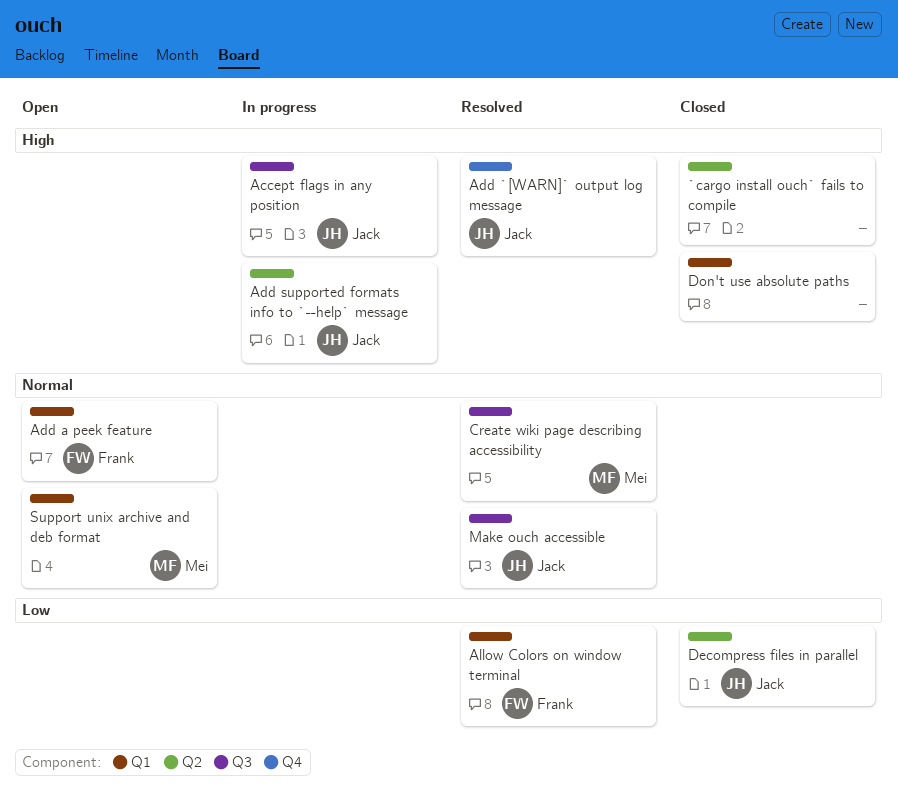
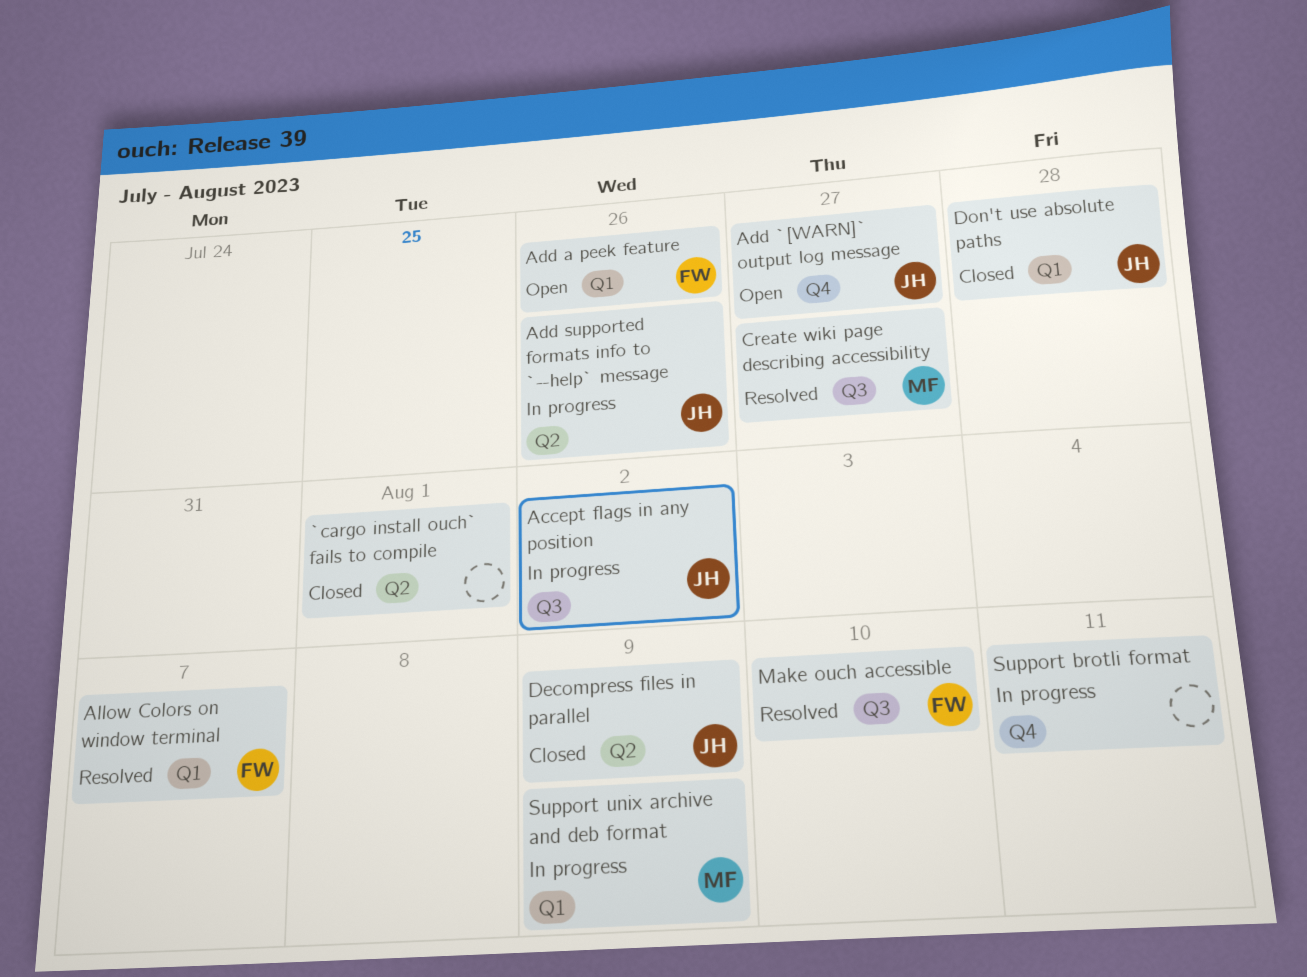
Add `[WARN]` output log message, status: Resolved -> Open
Don't use absolute paths, owner: none -> Jack
Make ouch accessible, owner: Jack -> Frank
Support brotli format: none -> present
Support unix archive and deb format, status: Open -> In progress

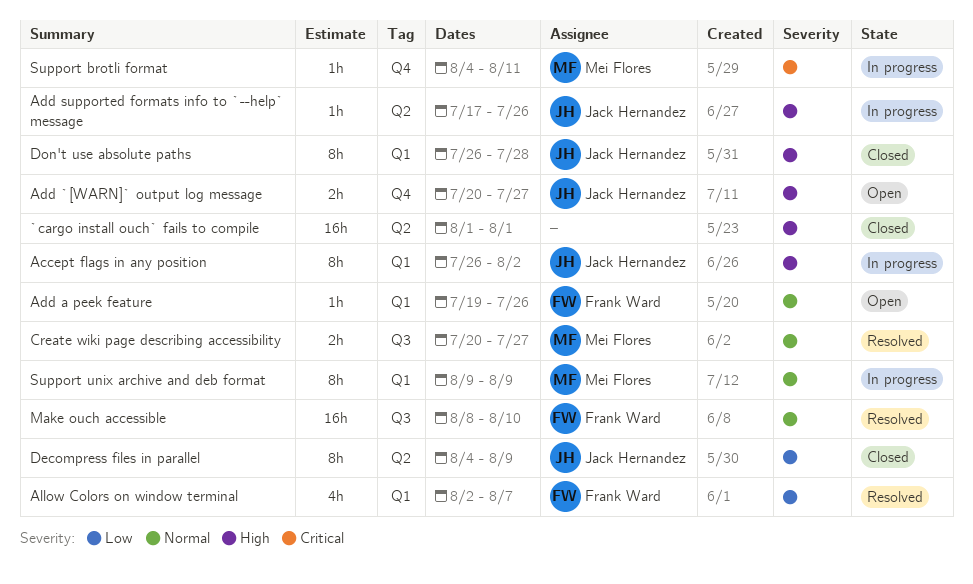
Accept flags in any position, label: Q3 -> Q1
Support brotli format, owner: none -> Mei Flores

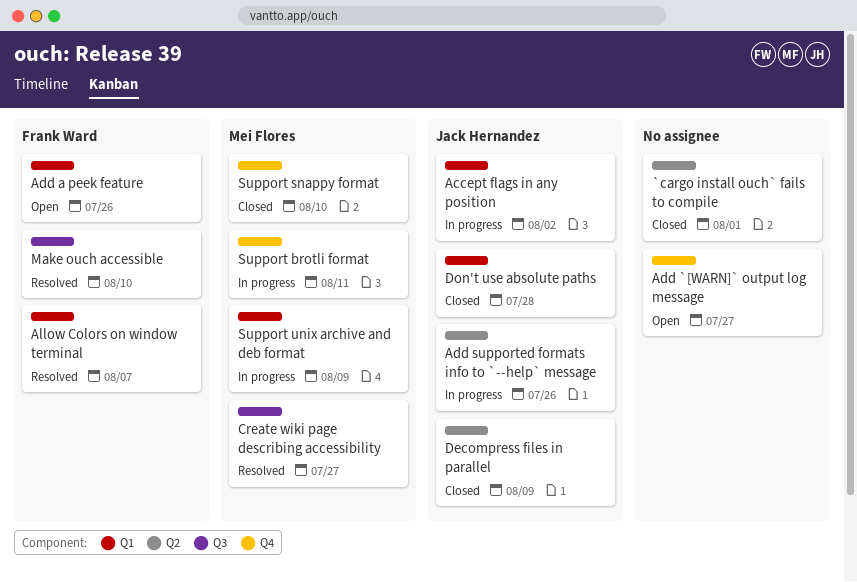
Add `[WARN]` output log message, owner: Jack Hernandez -> none
Support snappy format: none -> present

